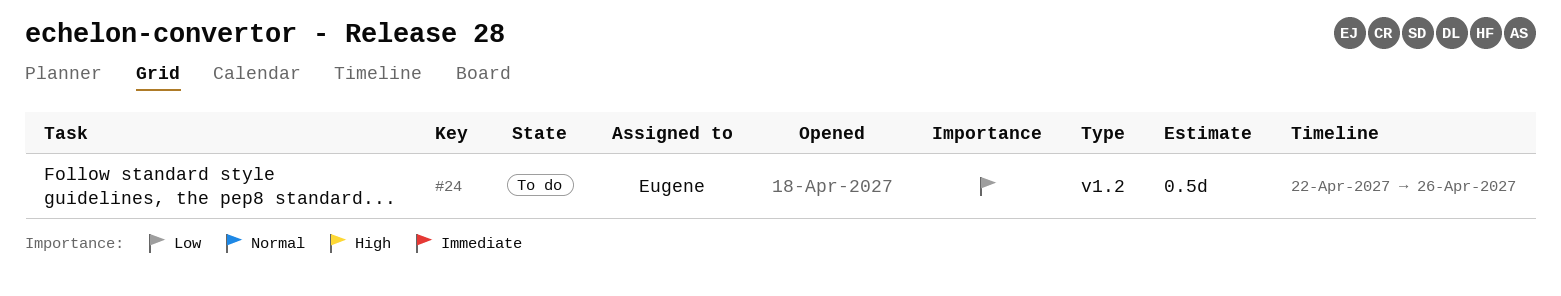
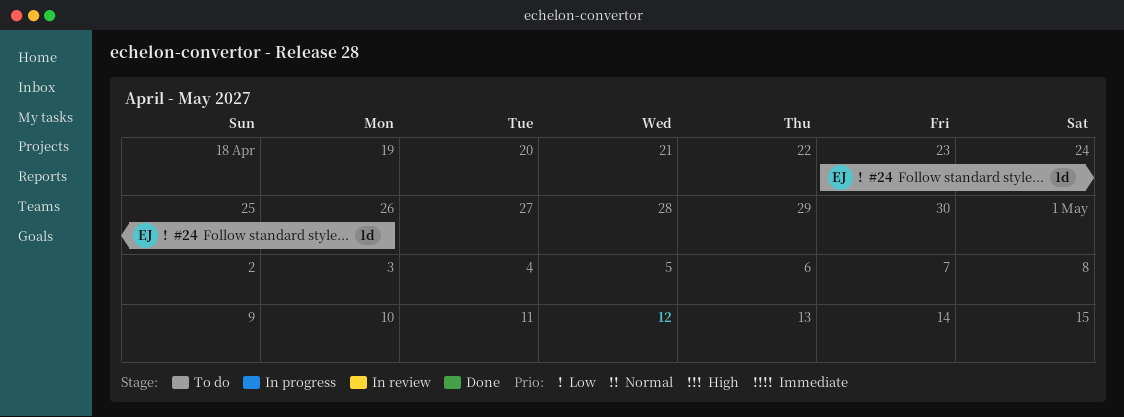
#24, estimate: 0.5d -> 1d
#24, start: Apr 22 -> Apr 23

